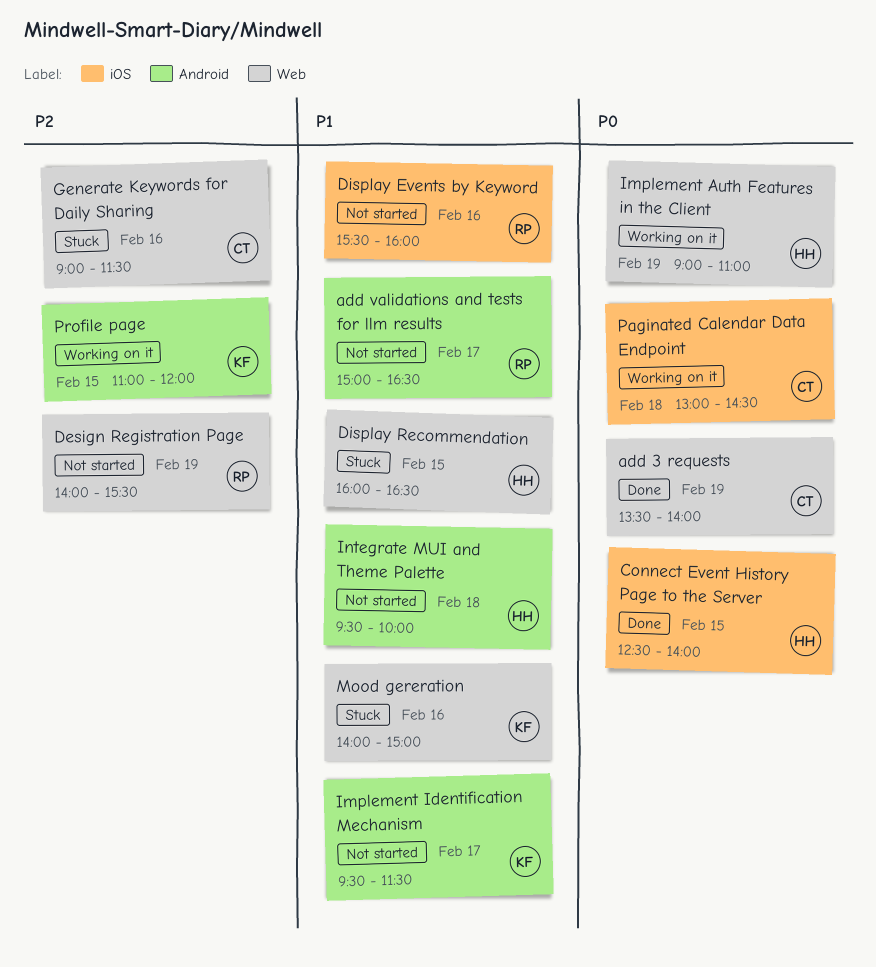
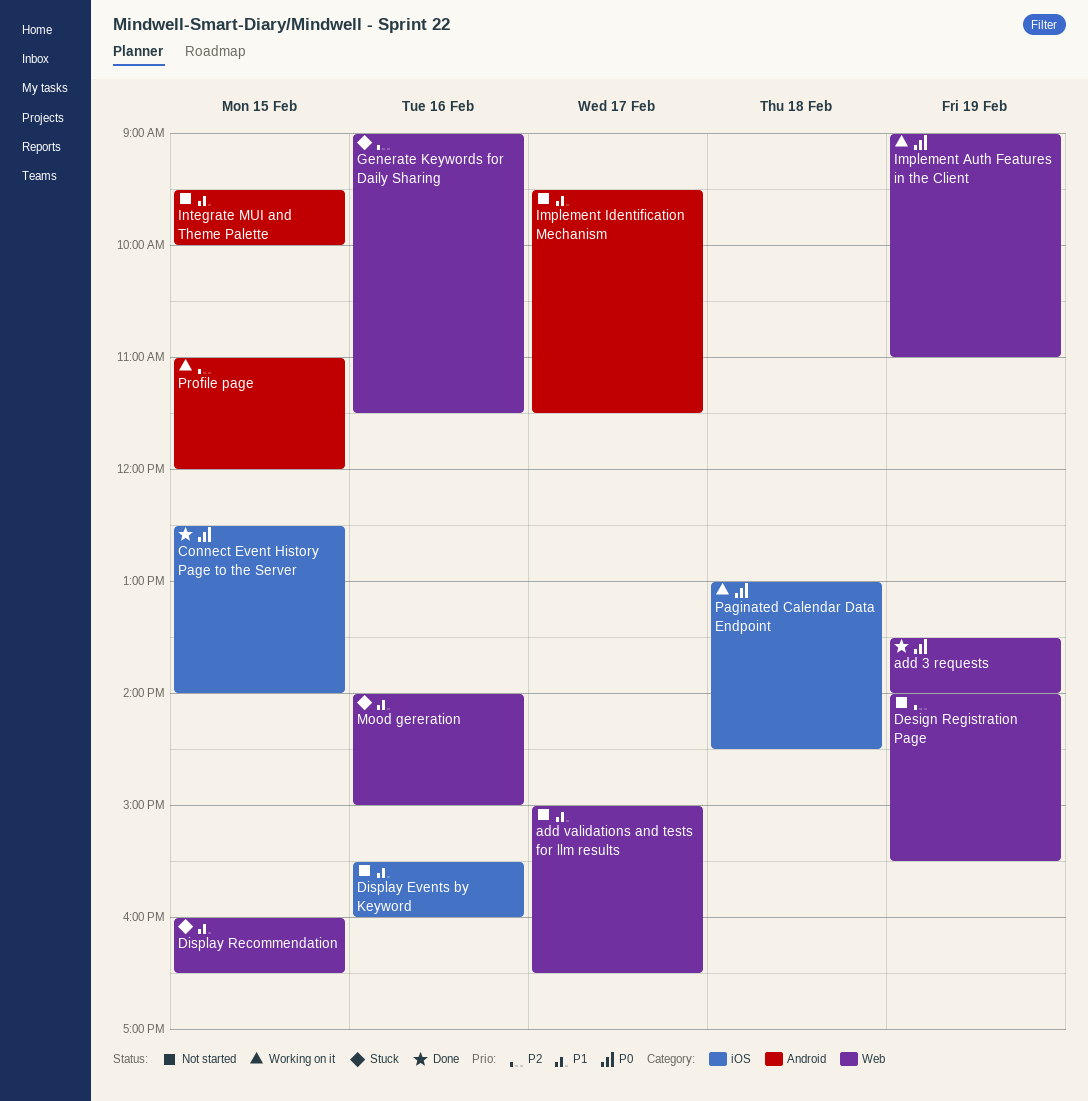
add validations and tests for llm results, label: Android -> Web
Integrate MUI and Theme Palette, day: Feb 18 -> Feb 15

